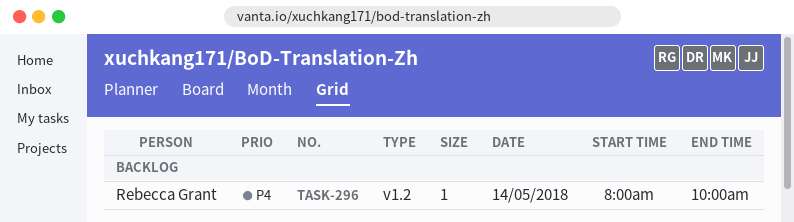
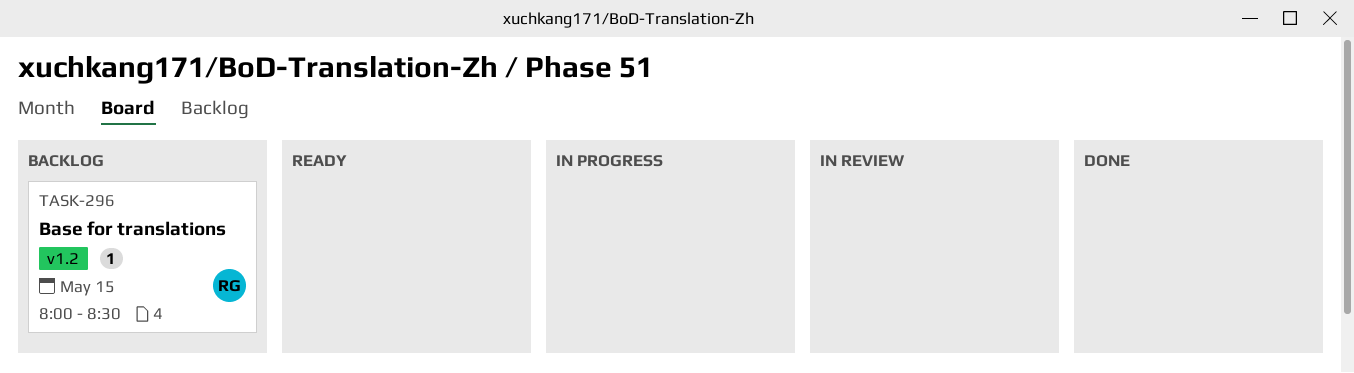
TASK-296, day: May 14 -> May 15
TASK-296, ends: 10:00 -> 08:30

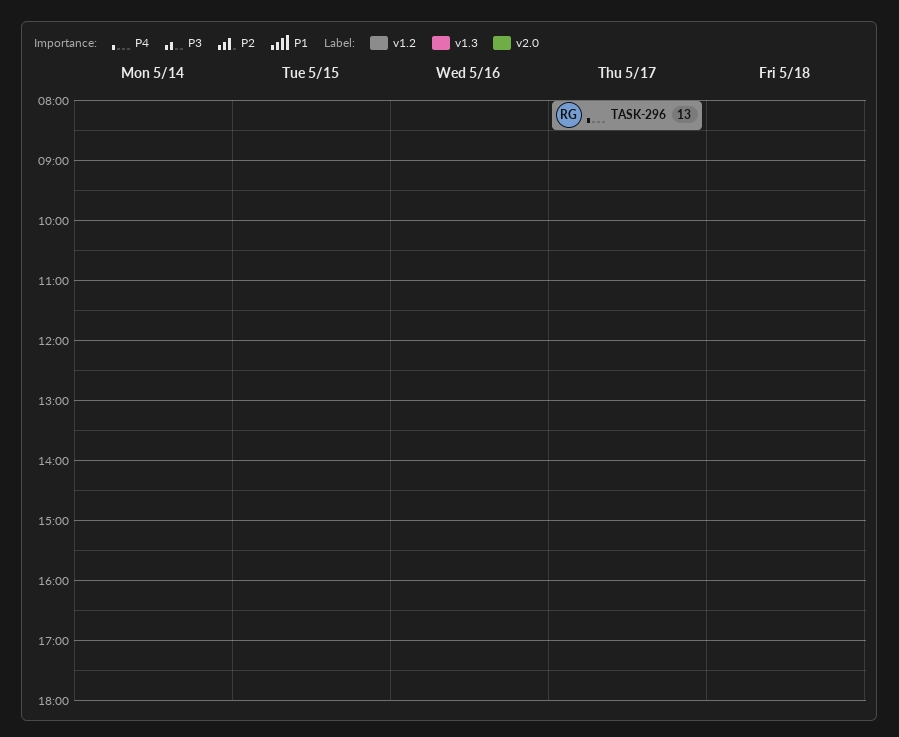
TASK-296, estimate: 1 -> 13
TASK-296, day: May 15 -> May 17

